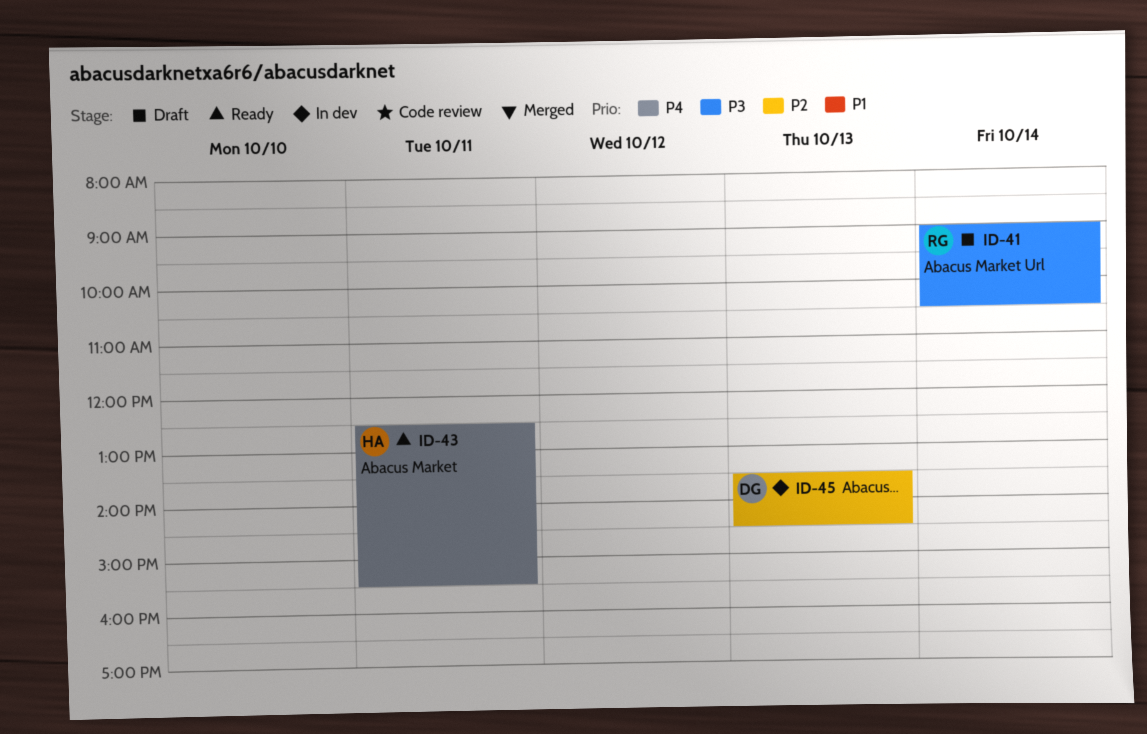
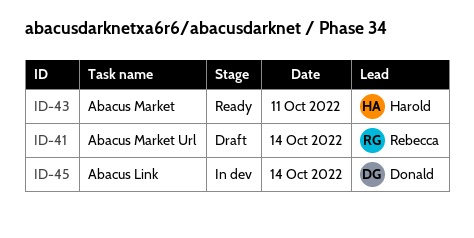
ID-45, day: Oct 13 -> Oct 14

